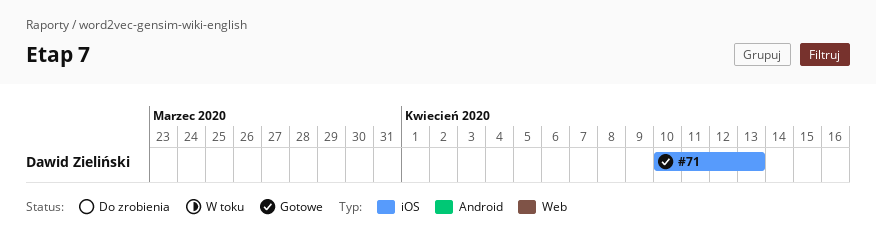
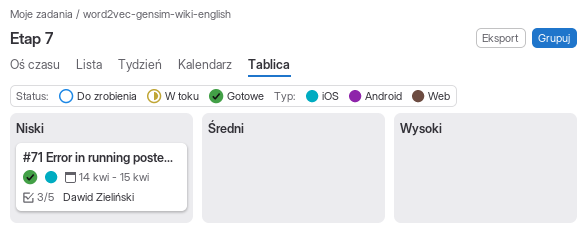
#71, start: Apr 10 -> Apr 14
#71, due: Apr 13 -> Apr 15

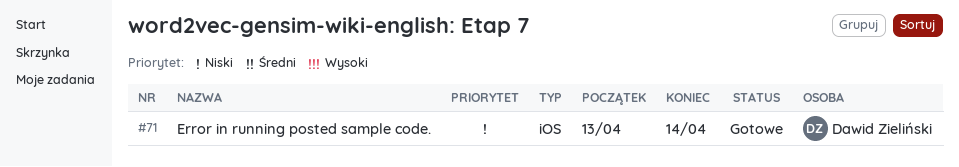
#71, start: Apr 14 -> Apr 13
#71, due: Apr 15 -> Apr 14

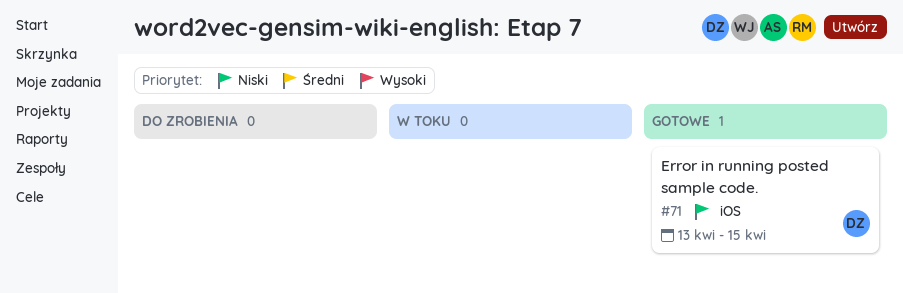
#71, due: Apr 14 -> Apr 15

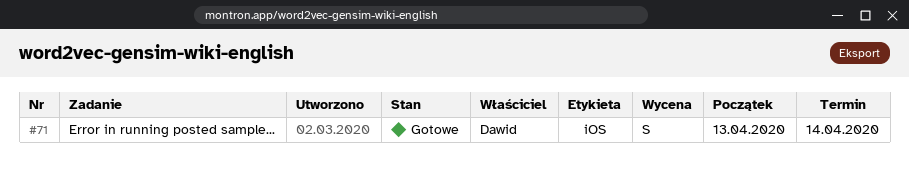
#71, due: Apr 15 -> Apr 14

